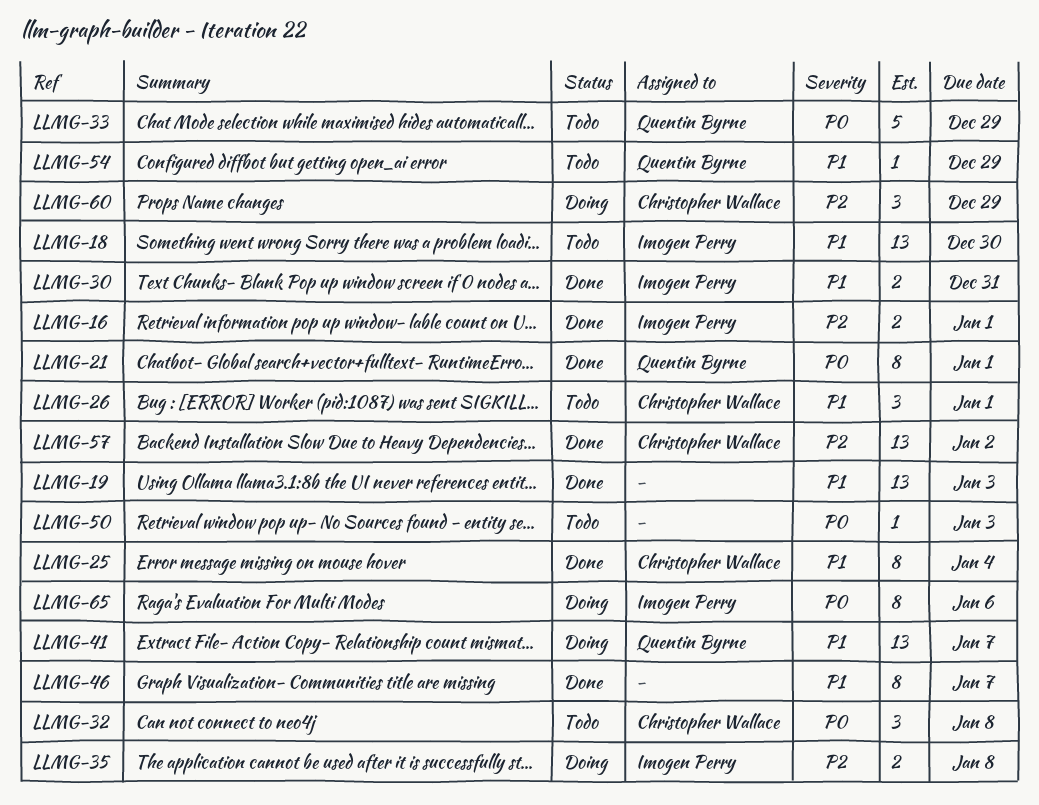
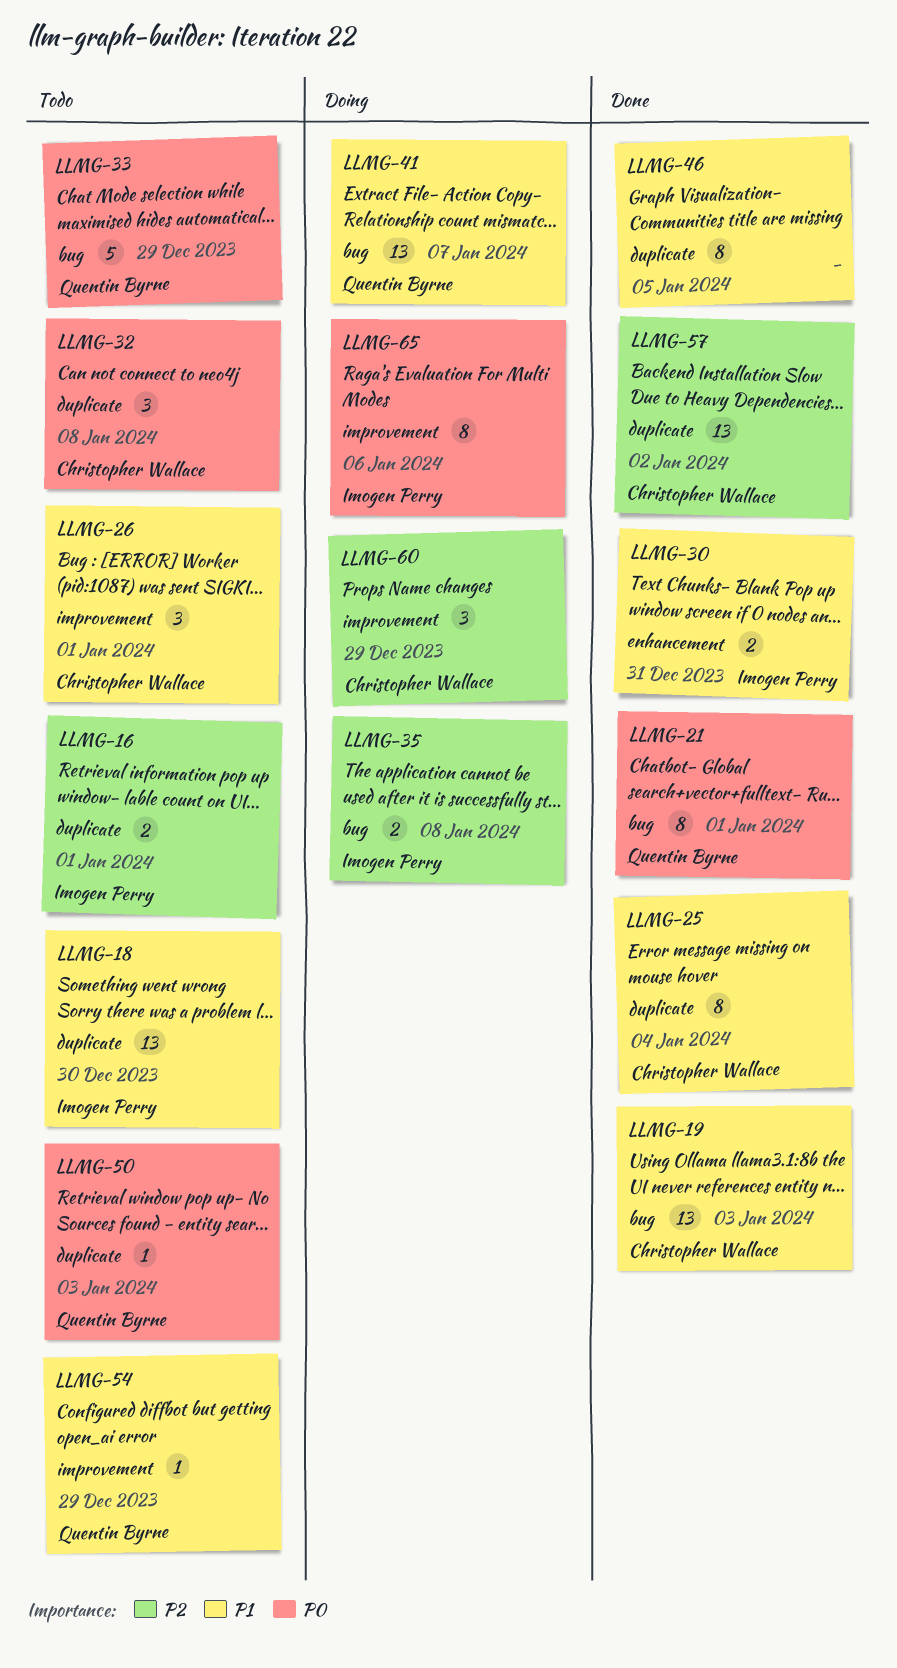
LLMG-16, status: Done -> Todo
LLMG-19, owner: none -> Christopher Wallace
LLMG-46, due: Jan 7 -> Jan 5
LLMG-50, owner: none -> Quentin Byrne

